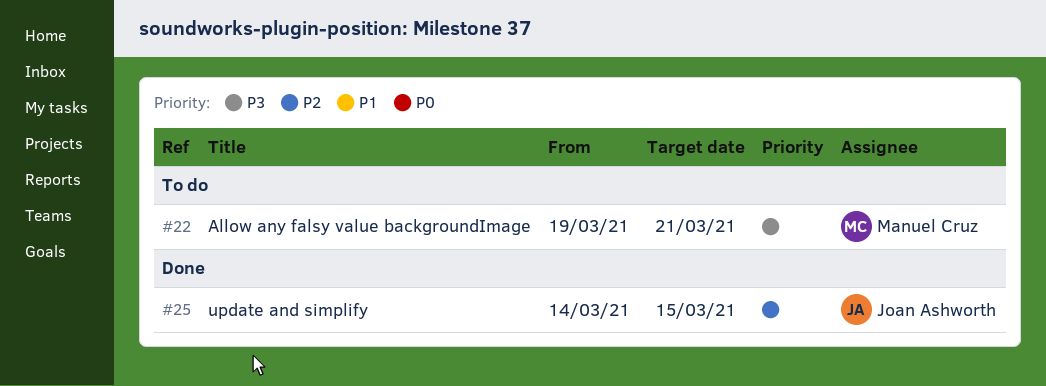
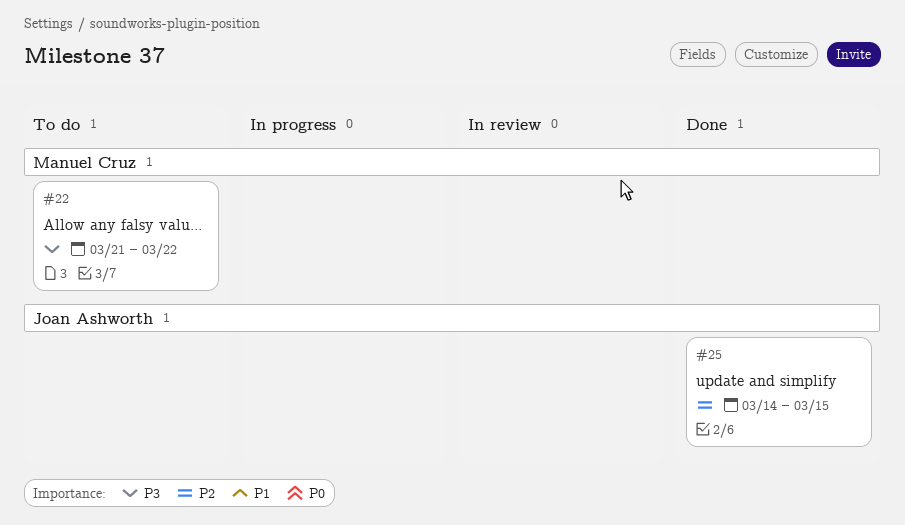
#22, start: Mar 19 -> Mar 21
#22, due: Mar 21 -> Mar 22

